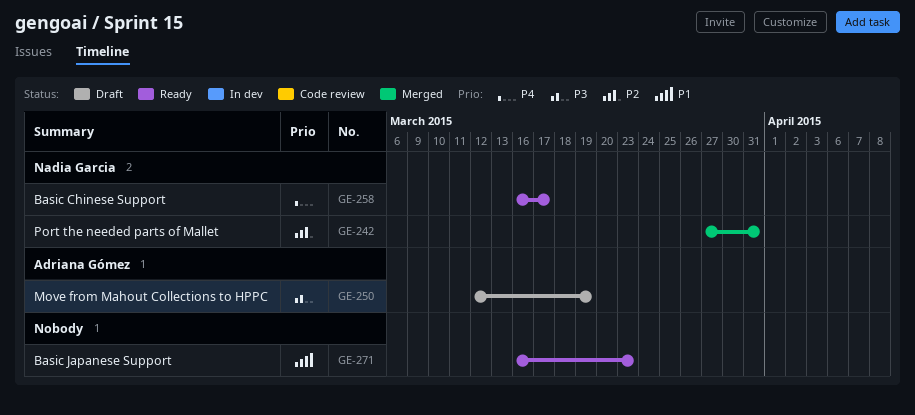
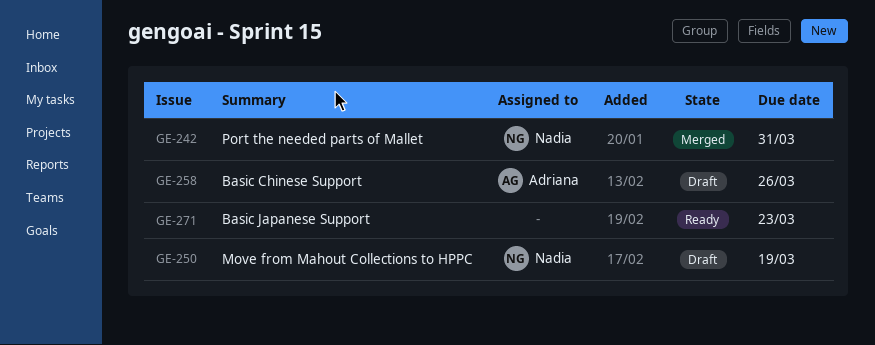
GE-250, owner: Adriana Gómez -> Nadia Garcia
GE-258, status: Ready -> Draft
GE-258, owner: Nadia Garcia -> Adriana Gómez
GE-258, due: Mar 17 -> Mar 26

